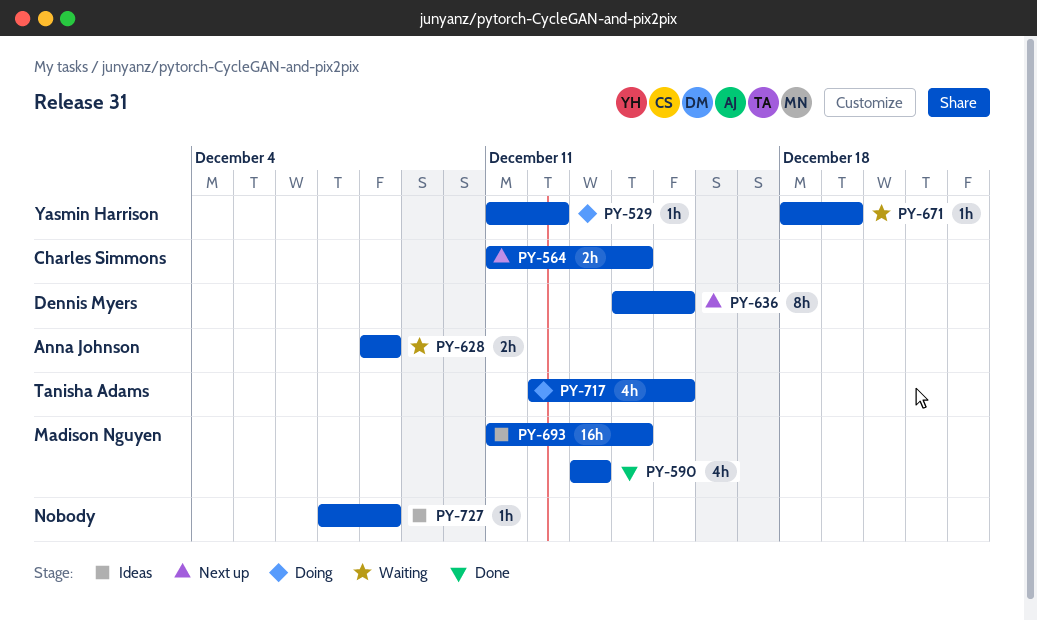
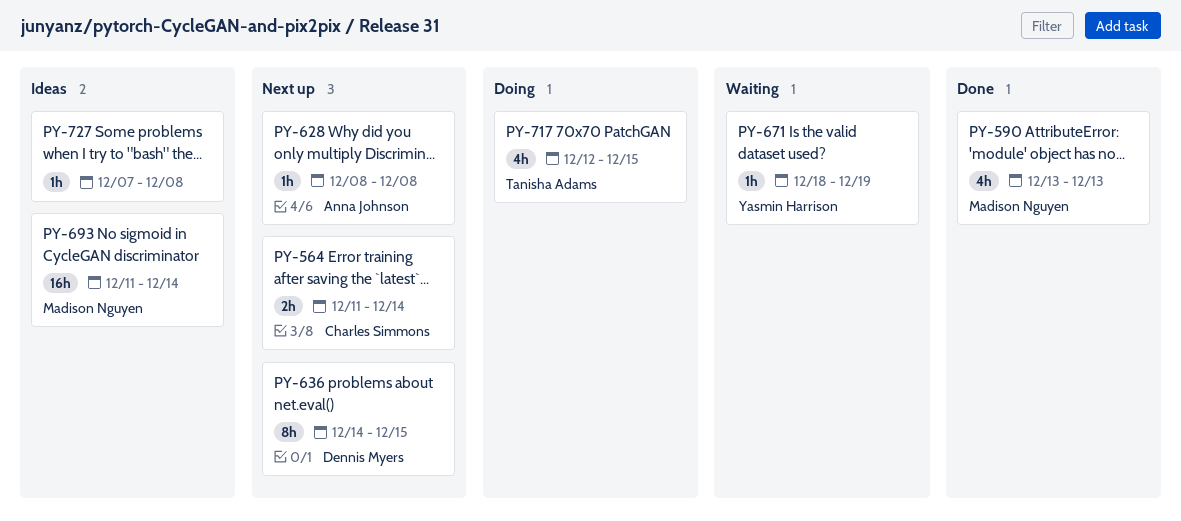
PY-529: present -> none
PY-628, status: Waiting -> Next up
PY-628, estimate: 2h -> 1h

